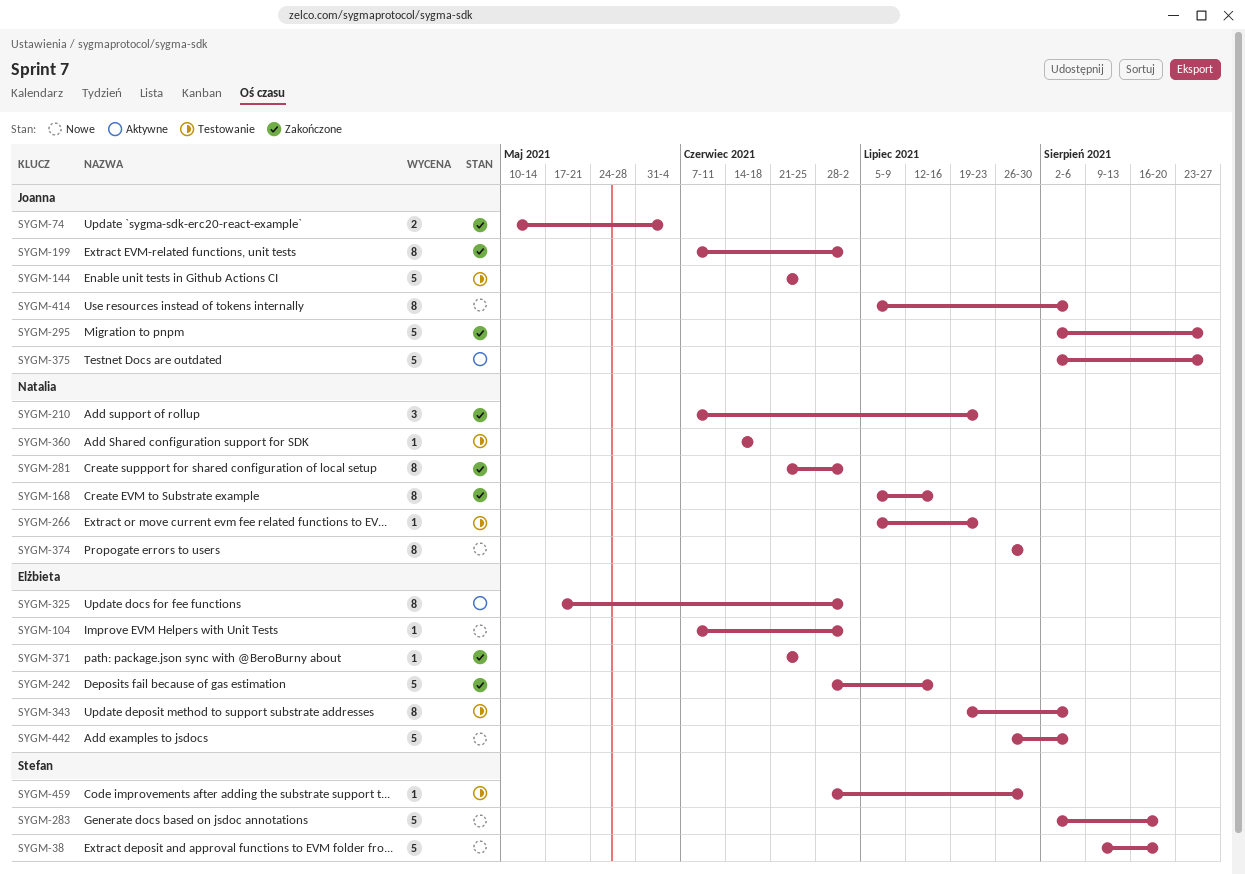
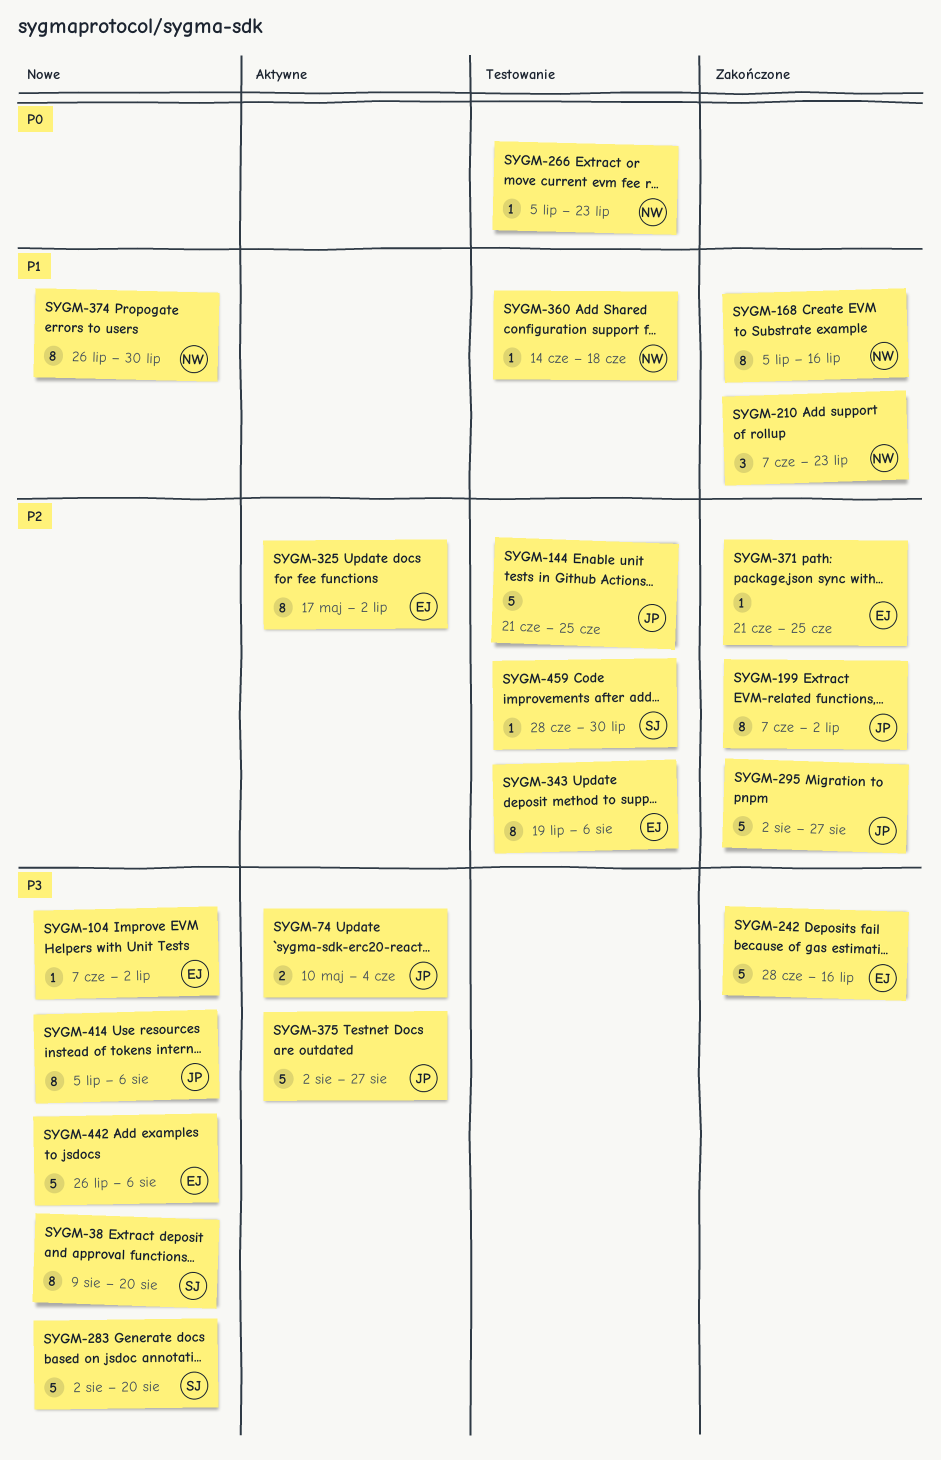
SYGM-38, estimate: 5 -> 8
SYGM-74, status: Zakończone -> Aktywne
SYGM-281: present -> none

